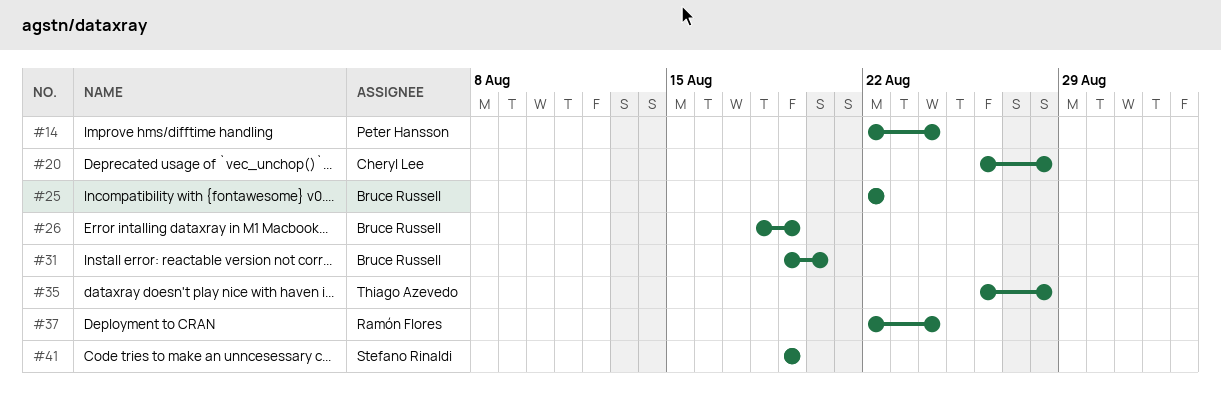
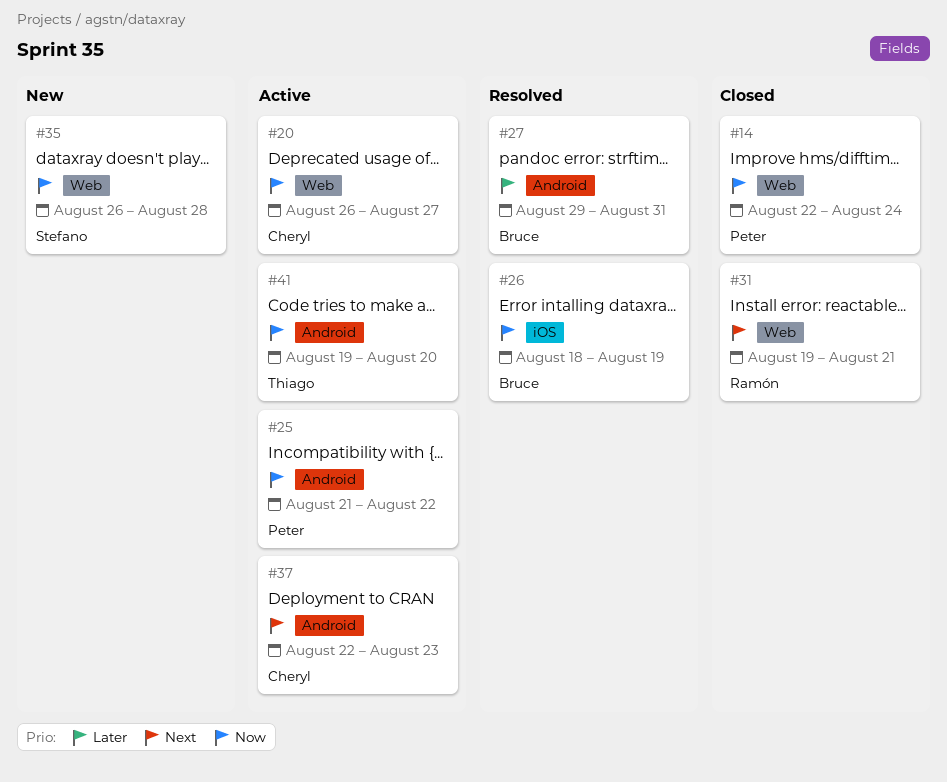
#20, due: Aug 28 -> Aug 27
#25, owner: Bruce Russell -> Peter Hansson
#25, start: Aug 22 -> Aug 21
#27: none -> present
#31, owner: Bruce Russell -> Ramón Flores
#31, due: Aug 20 -> Aug 21
#35, owner: Thiago Azevedo -> Stefano Rinaldi
#37, owner: Ramón Flores -> Cheryl Lee
#37, due: Aug 24 -> Aug 23
#41, owner: Stefano Rinaldi -> Thiago Azevedo
#41, due: Aug 19 -> Aug 20

